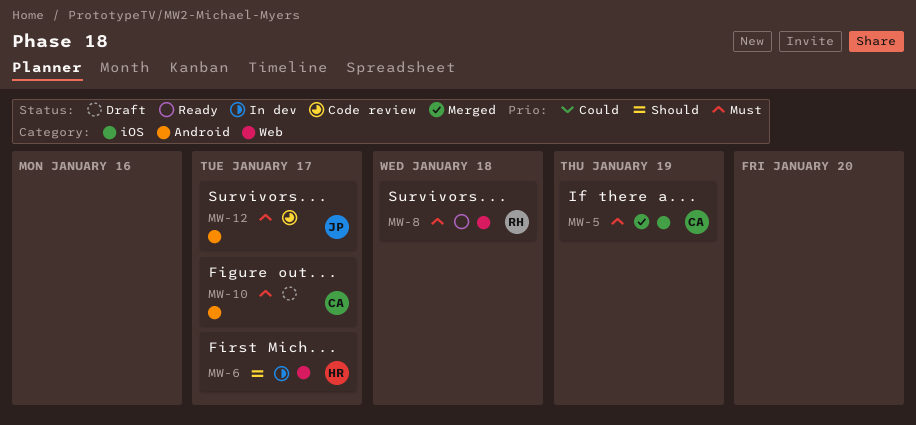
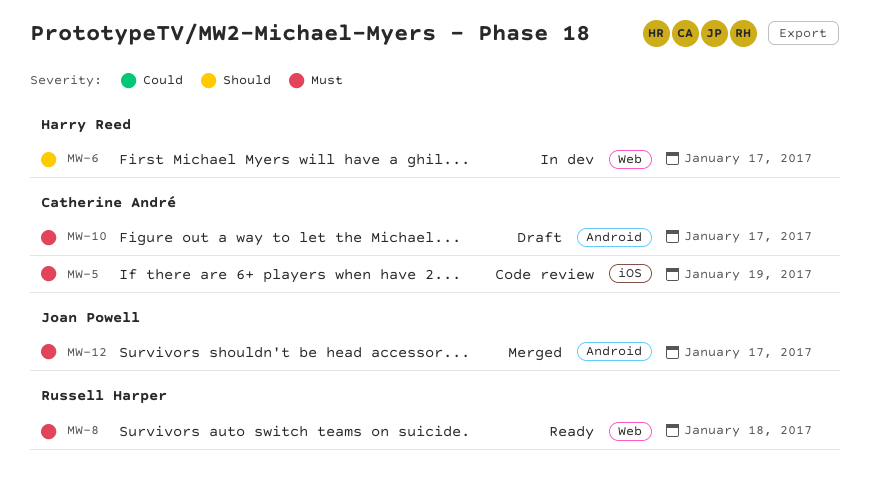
MW-5, status: Merged -> Code review
MW-12, status: Code review -> Merged

